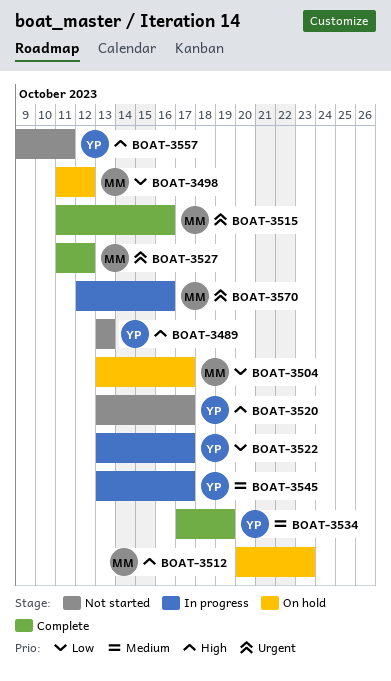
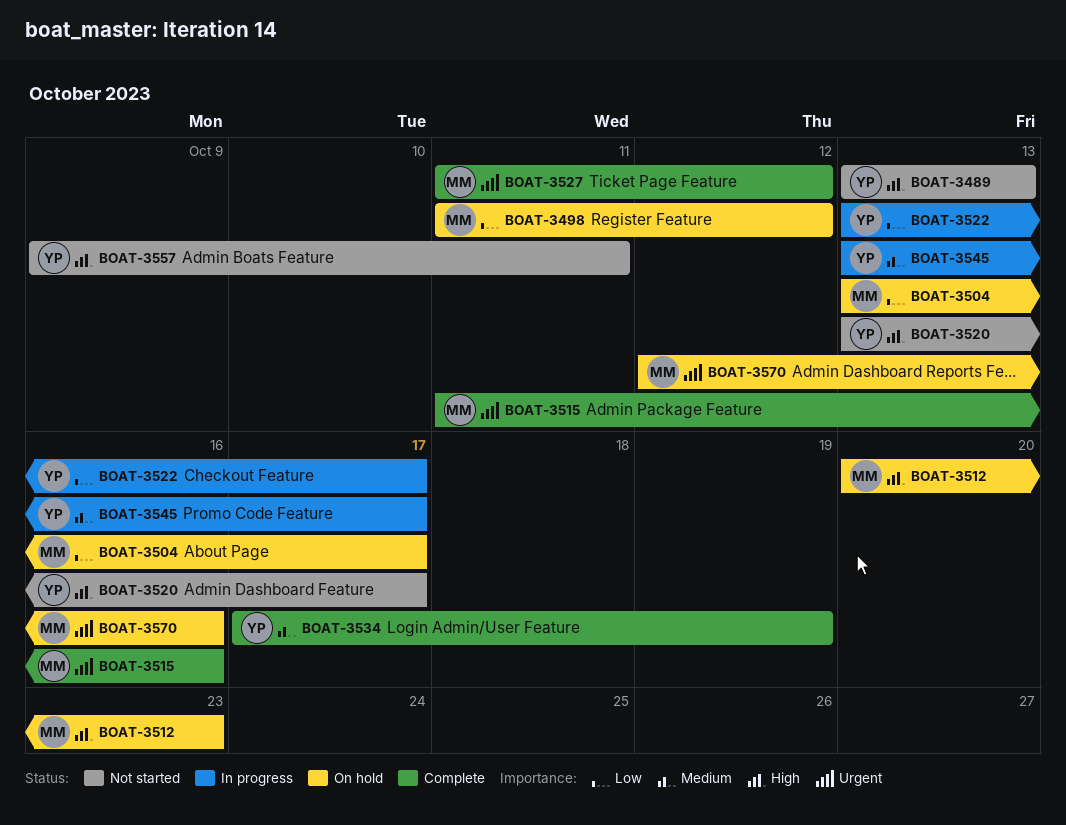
BOAT-3570, status: In progress -> On hold

